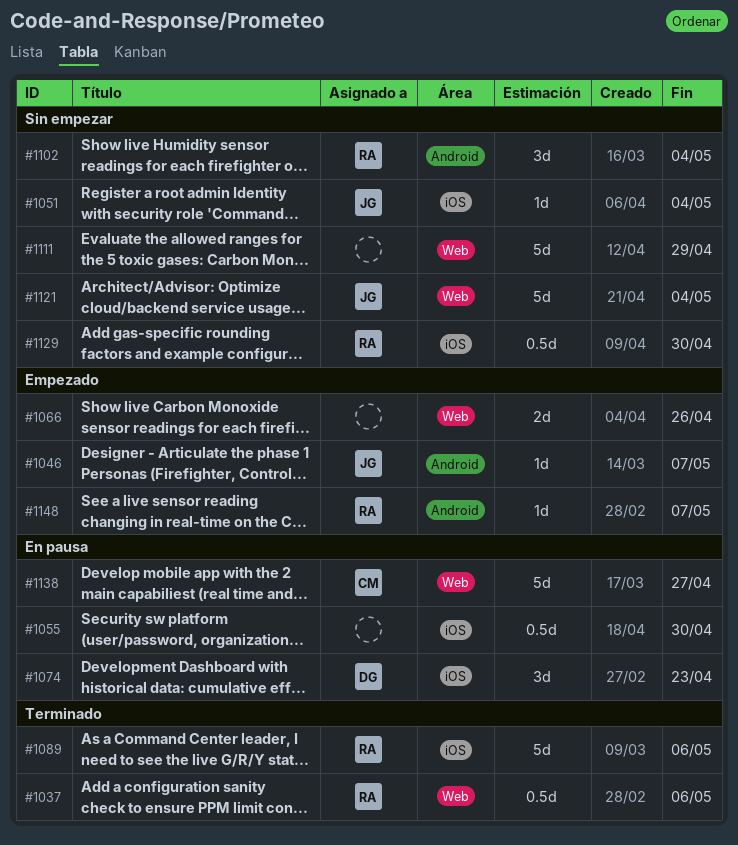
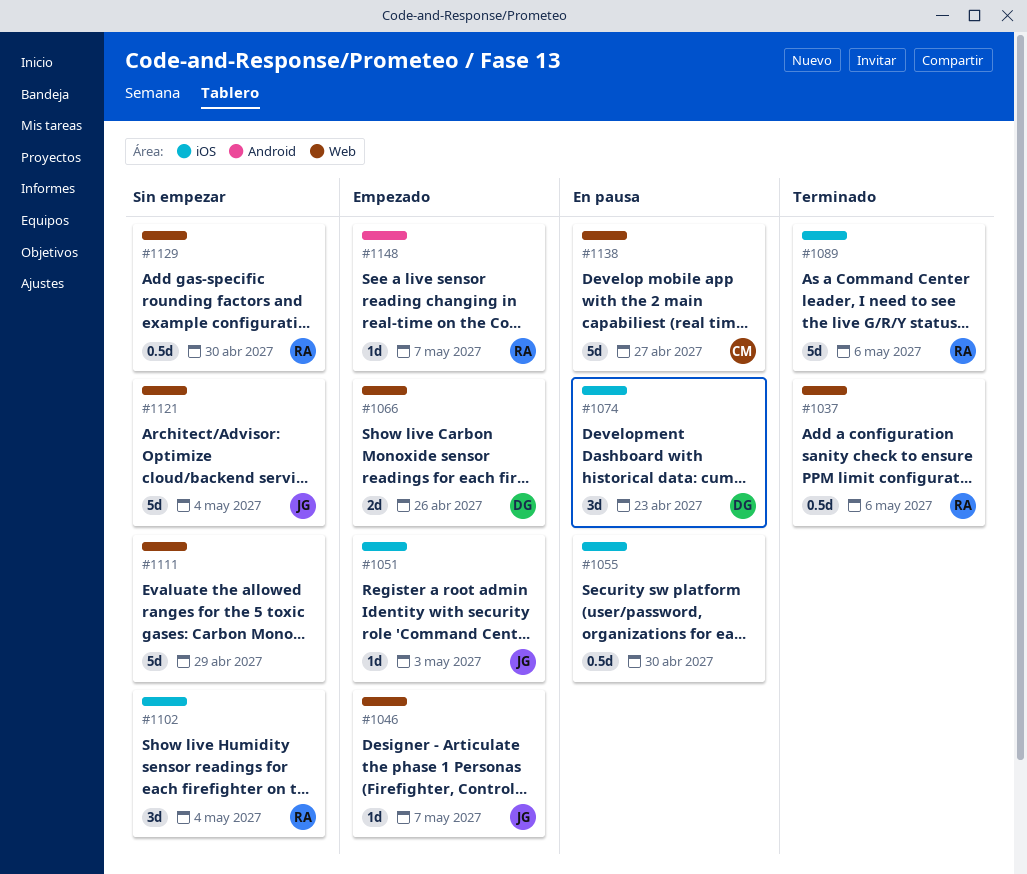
#1046, label: Android -> Web
#1051, status: Sin empezar -> Empezado
#1051, due: May 4 -> May 3
#1066, owner: none -> DG
#1102, label: Android -> iOS
#1129, label: iOS -> Web

